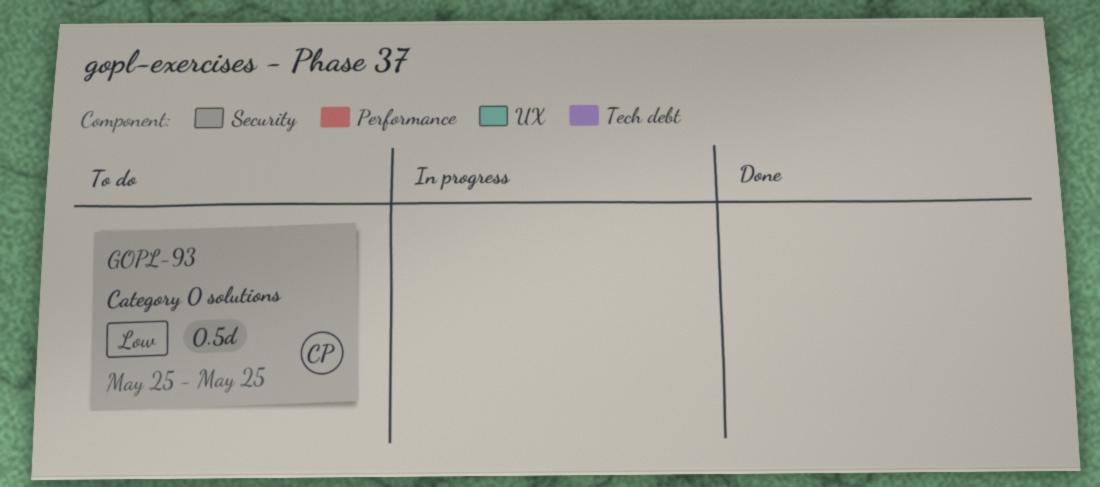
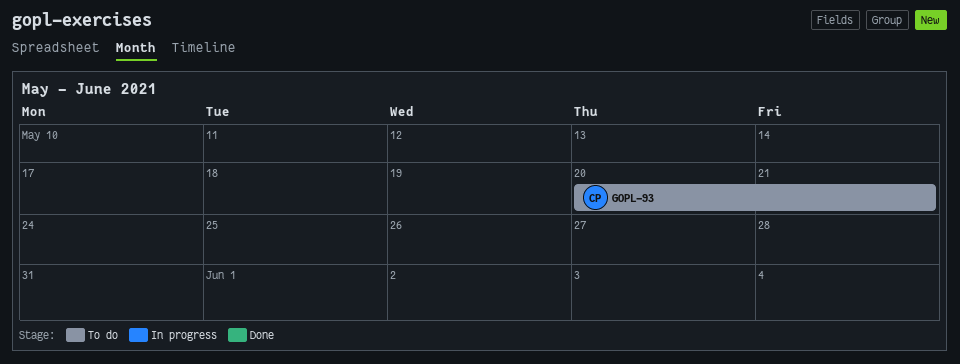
GOPL-93, start: May 25 -> May 20
GOPL-93, due: May 25 -> May 21

